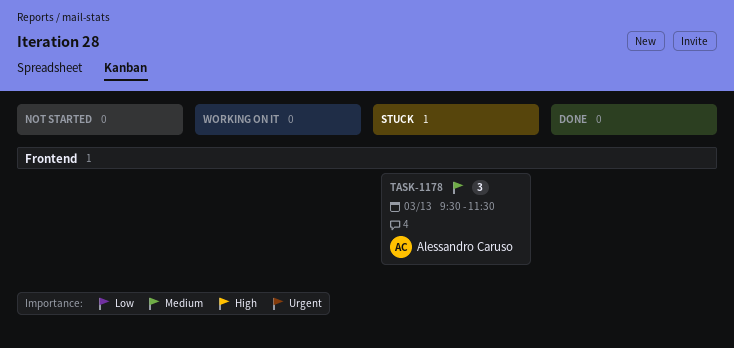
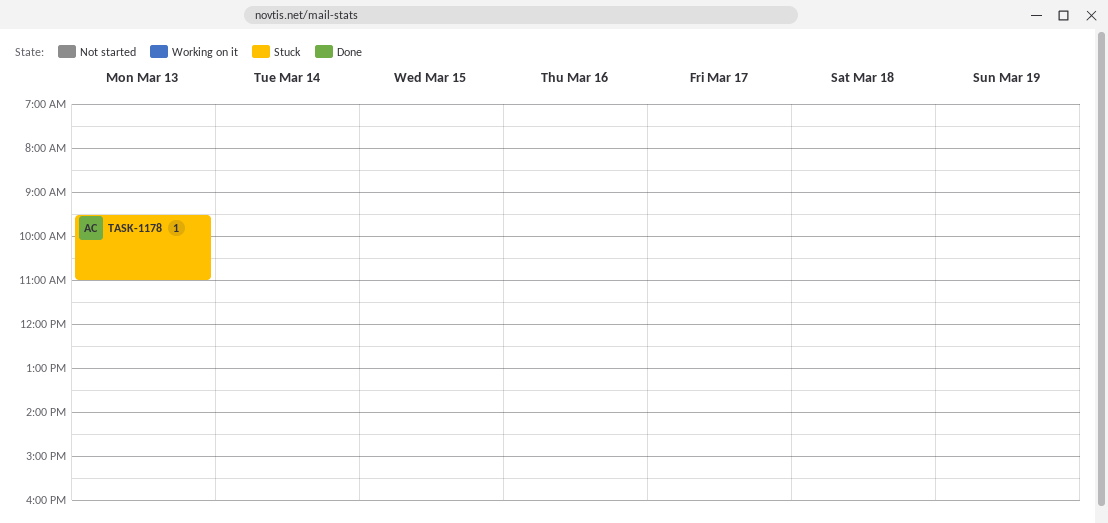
TASK-1178, estimate: 3 -> 1
TASK-1178, ends: 11:30 -> 11:00

